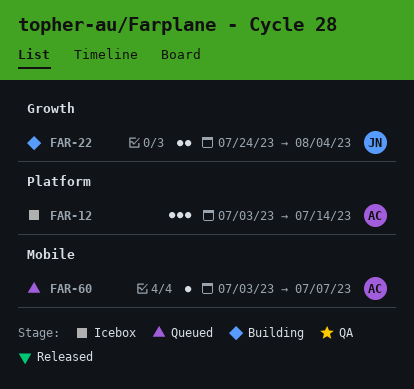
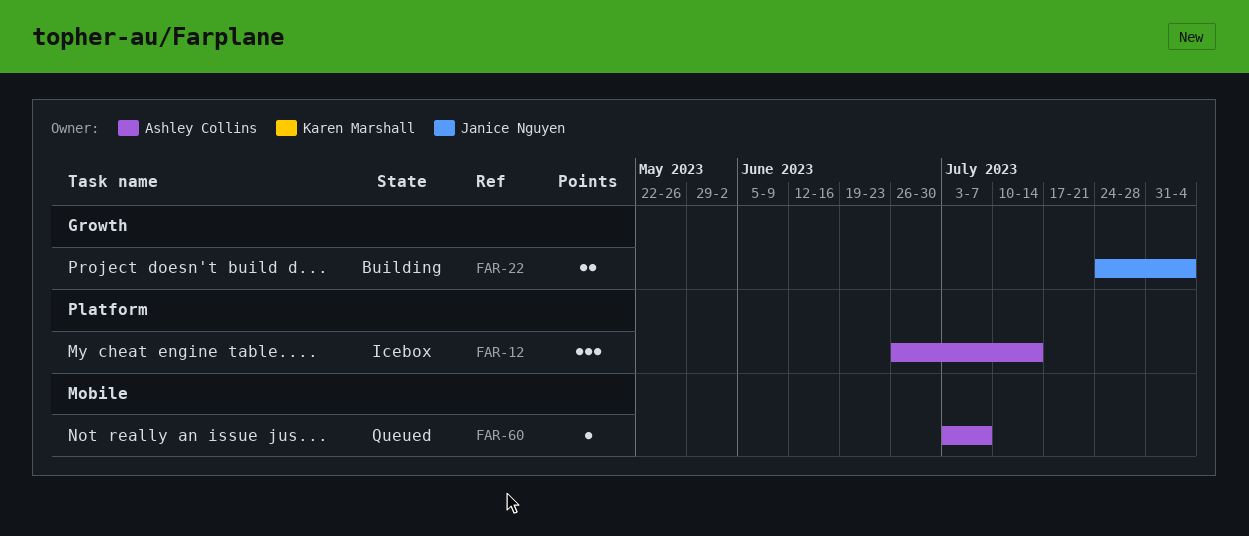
FAR-12, start: Jul 3 -> Jun 26

